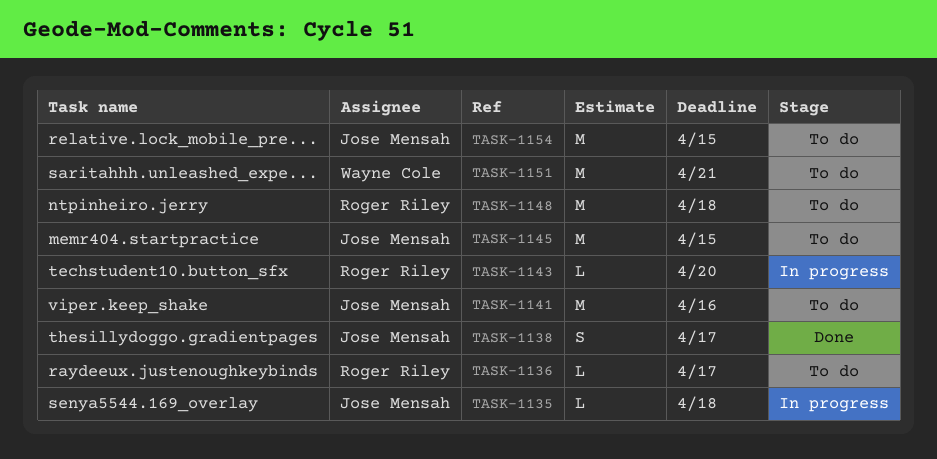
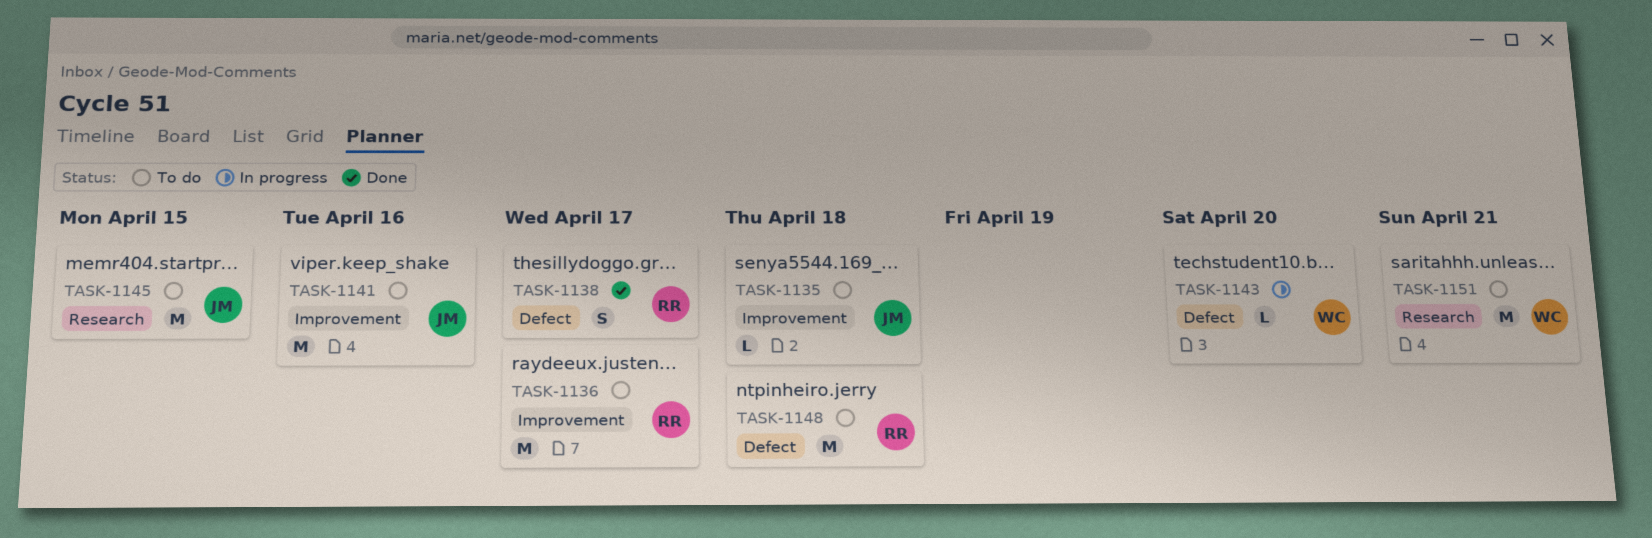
TASK-1135, status: In progress -> To do
TASK-1136, estimate: L -> M
TASK-1138, owner: Jose Mensah -> Roger Riley
TASK-1143, owner: Roger Riley -> Wayne Cole
TASK-1154: present -> none

